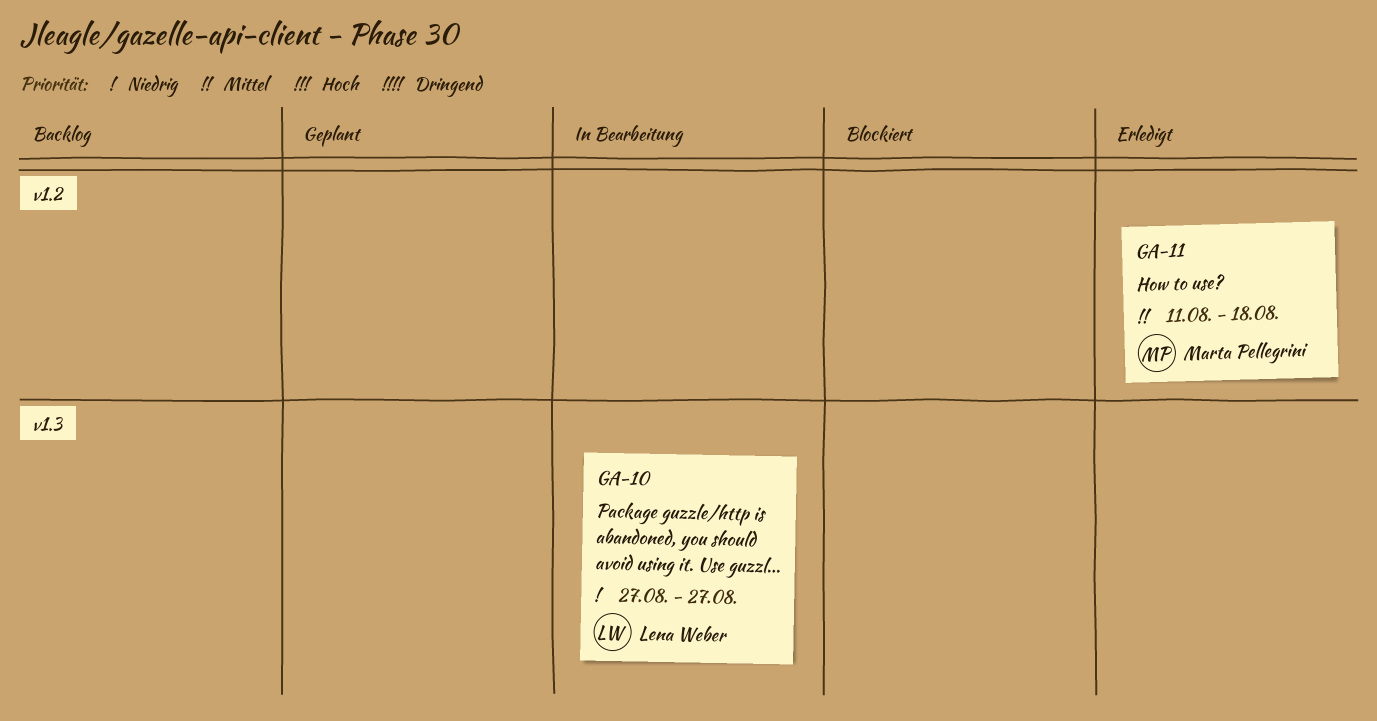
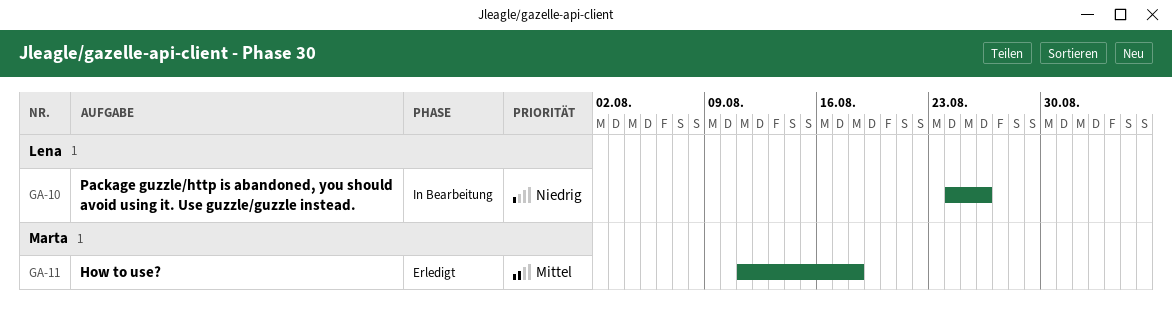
GA-10, start: Aug 27 -> Aug 24
GA-10, due: Aug 27 -> Aug 26

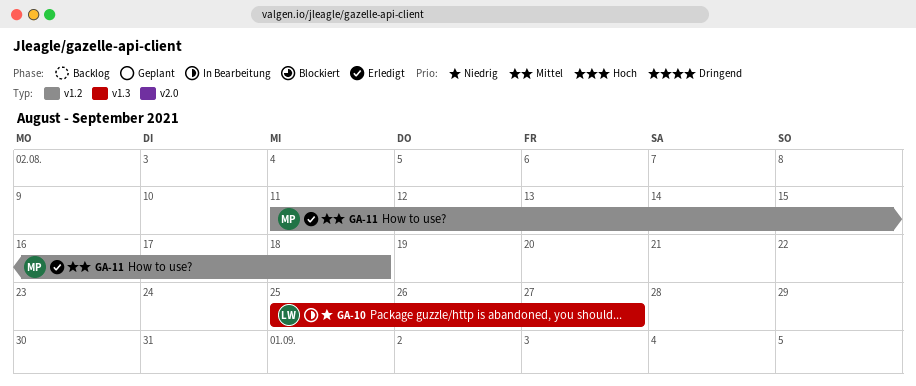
GA-10, start: Aug 24 -> Aug 25
GA-10, due: Aug 26 -> Aug 27

